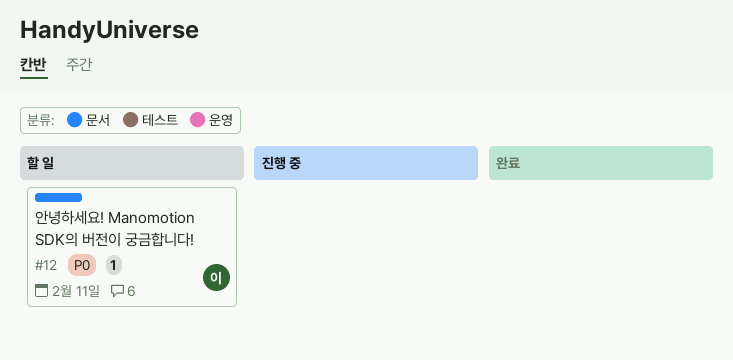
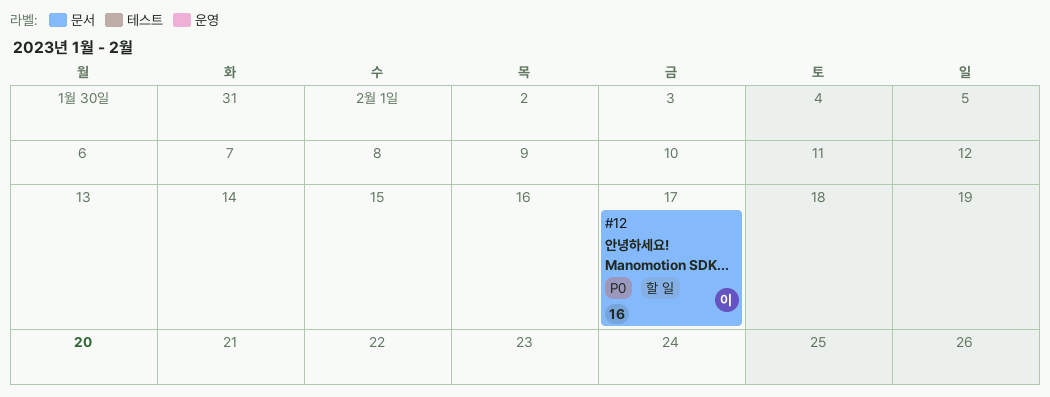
#12, estimate: 1 -> 16
#12, due: Feb 11 -> Feb 17

